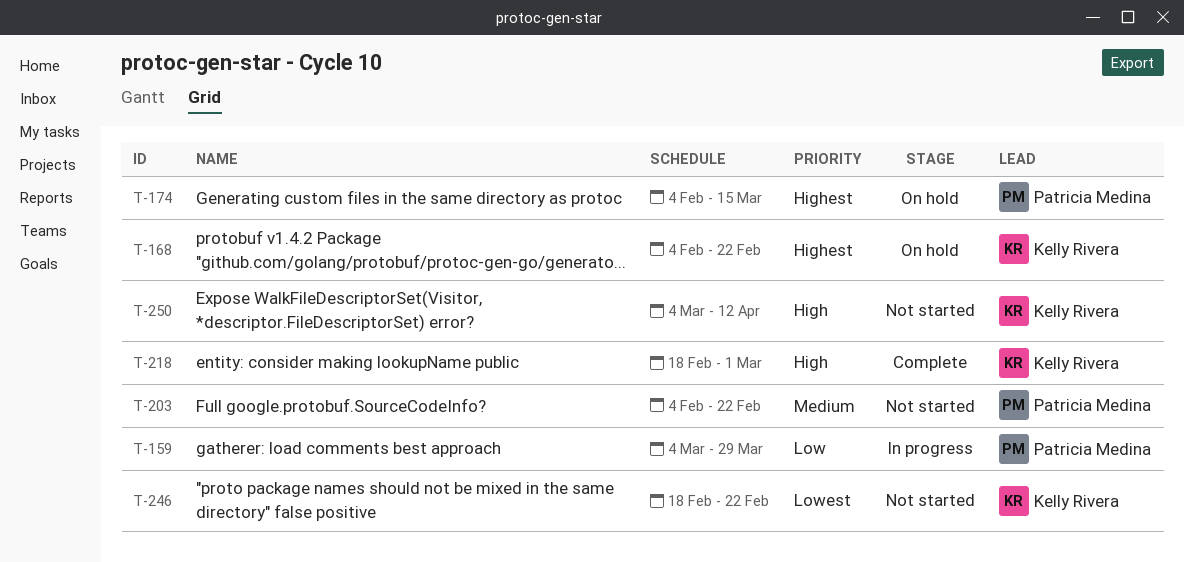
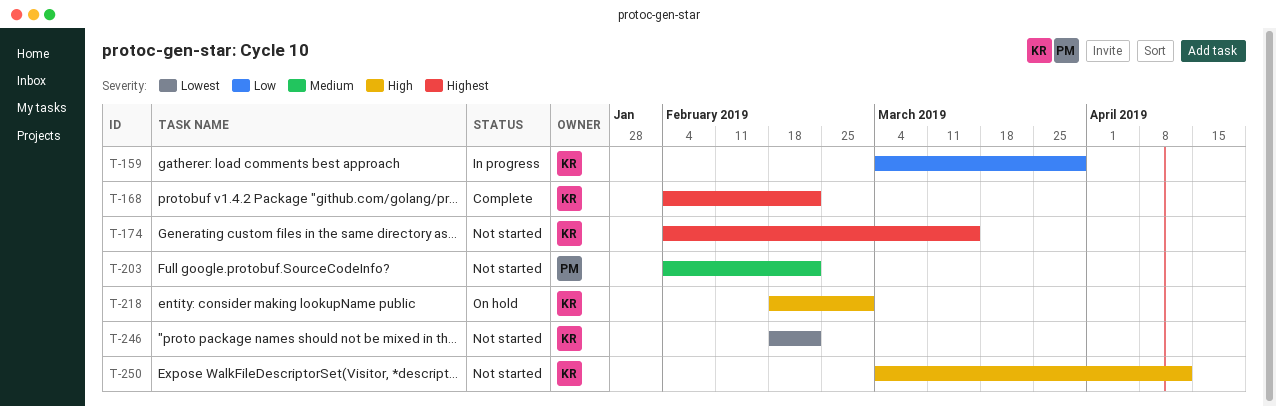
T-159, owner: Patricia Medina -> Kelly Rivera
T-168, status: On hold -> Complete
T-174, status: On hold -> Not started
T-174, owner: Patricia Medina -> Kelly Rivera
T-218, status: Complete -> On hold

